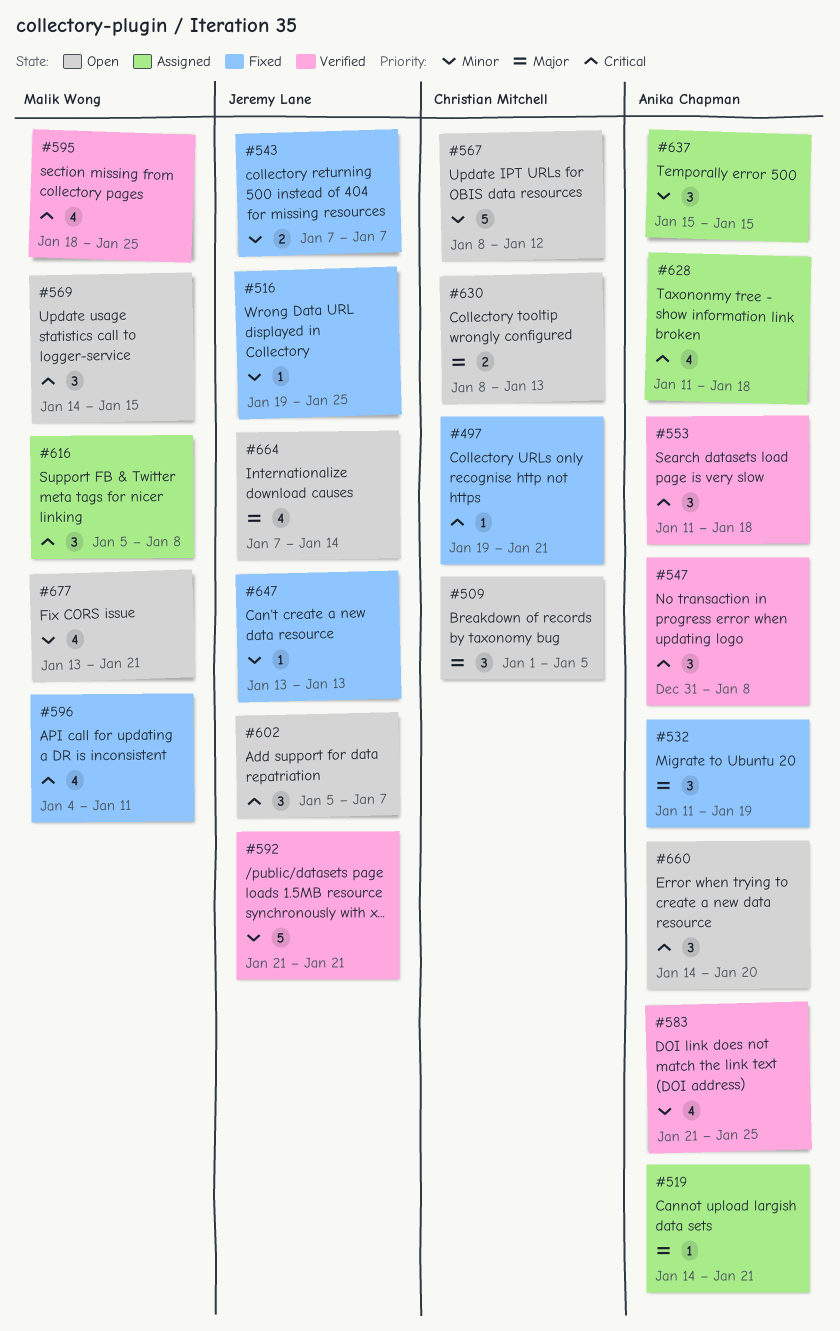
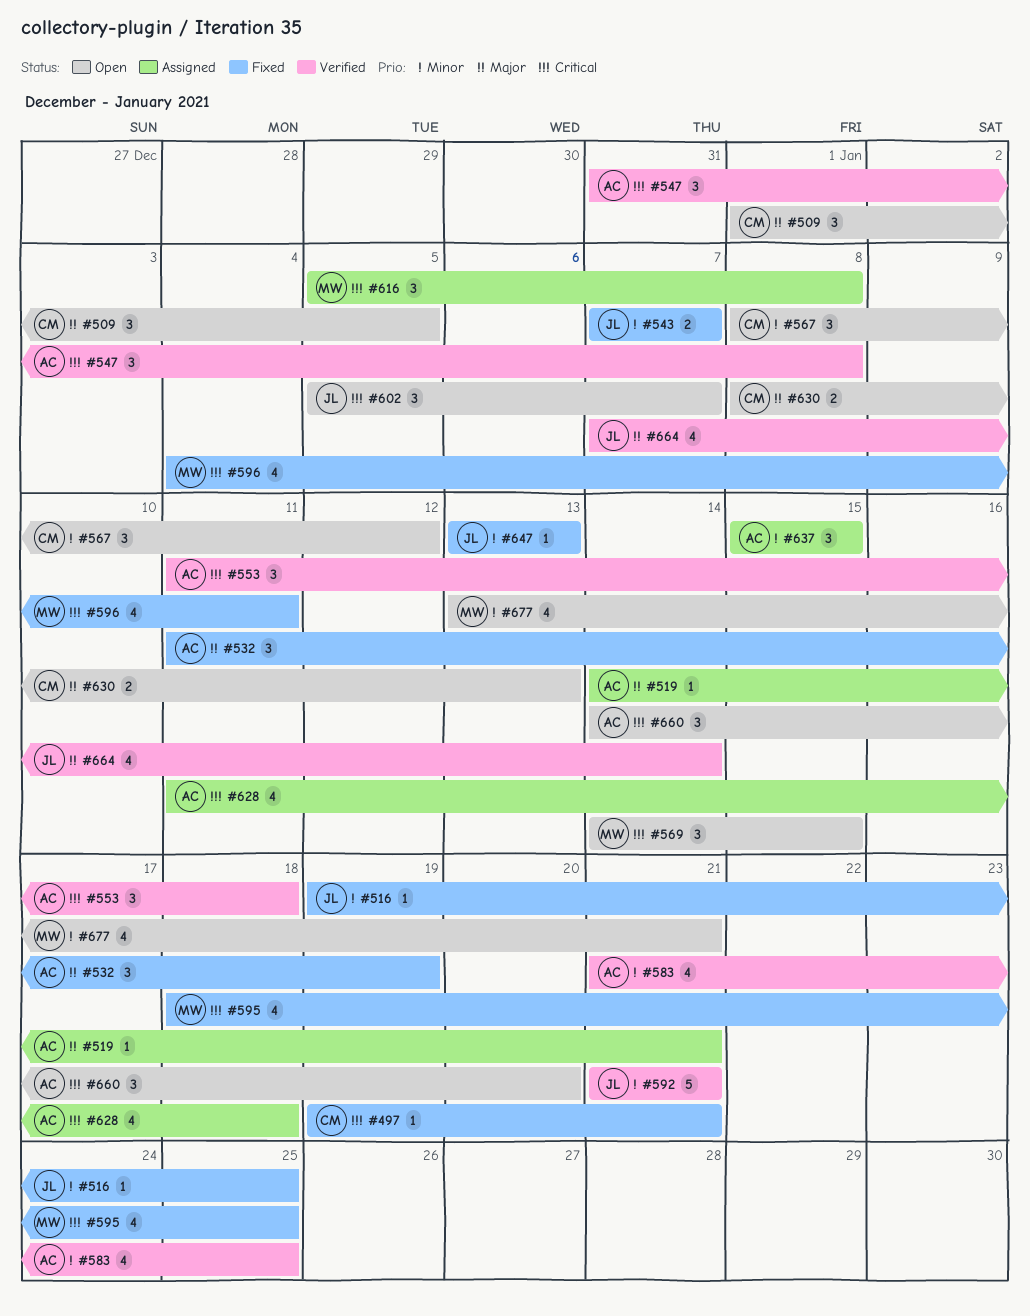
#567, estimate: 5 -> 3
#595, status: Verified -> Fixed
#664, status: Open -> Verified

